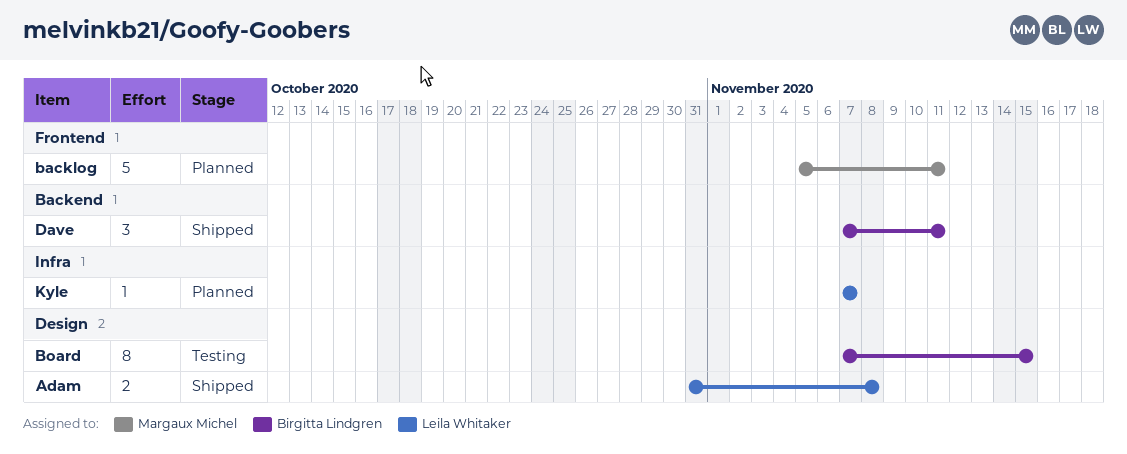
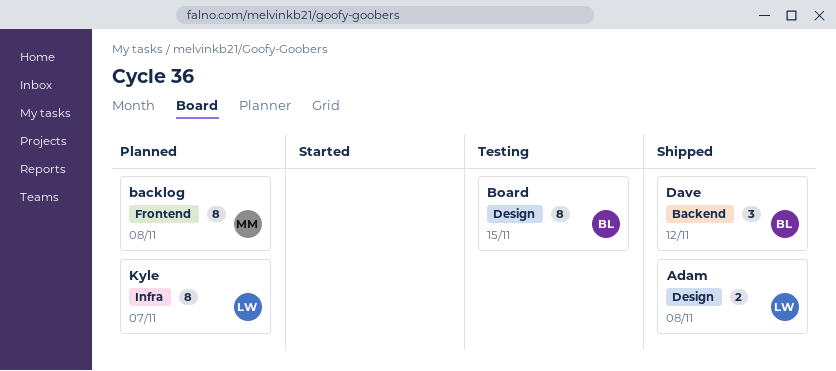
backlog, estimate: 5 -> 8
backlog, due: Nov 11 -> Nov 8
Dave, due: Nov 11 -> Nov 12
Kyle, estimate: 1 -> 8

